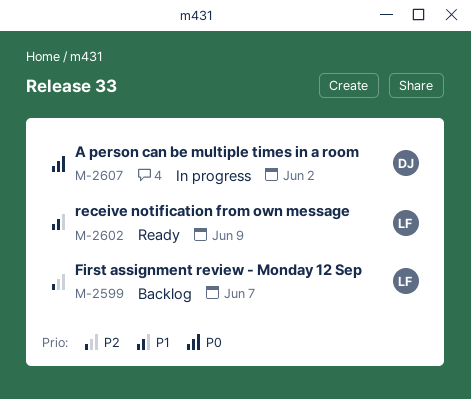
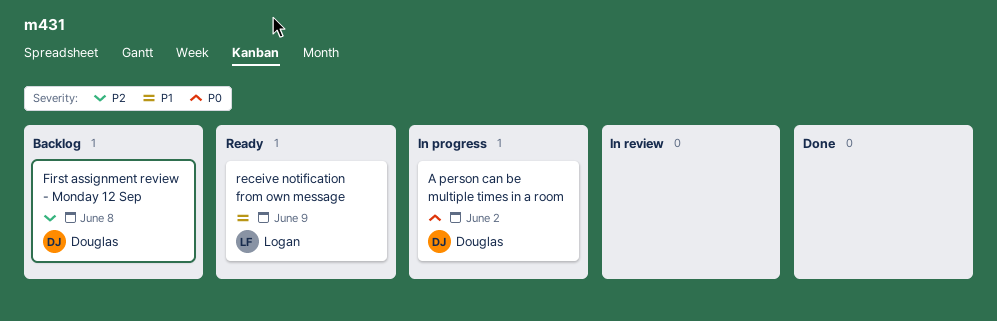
First assignment review - Monday 12 Sep, owner: Logan -> Douglas
First assignment review - Monday 12 Sep, due: Jun 7 -> Jun 8

